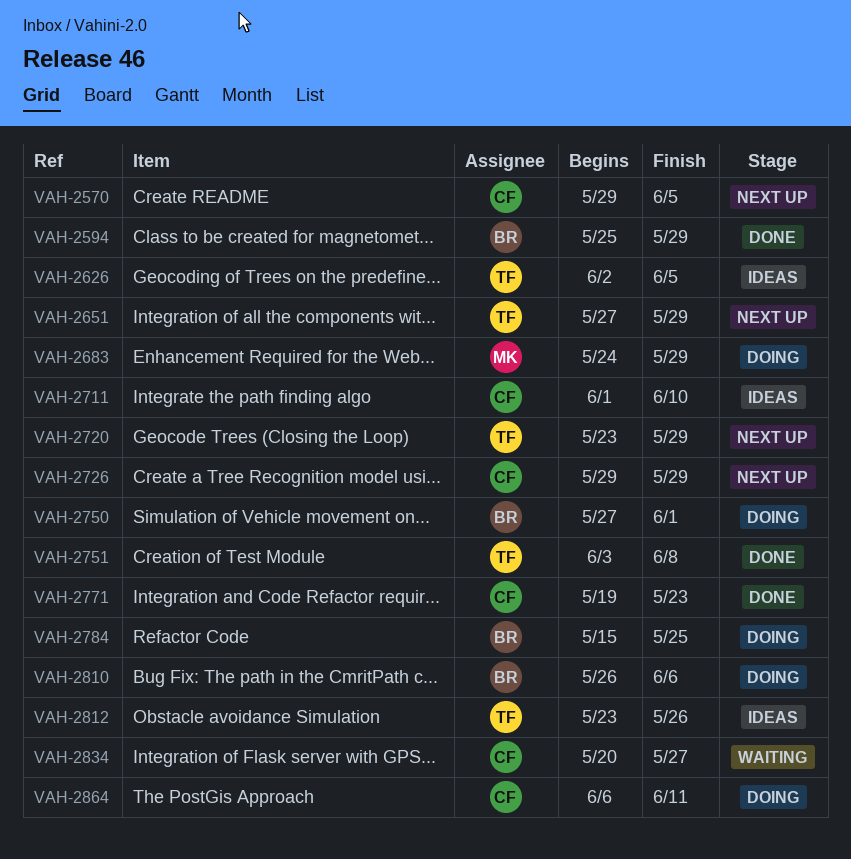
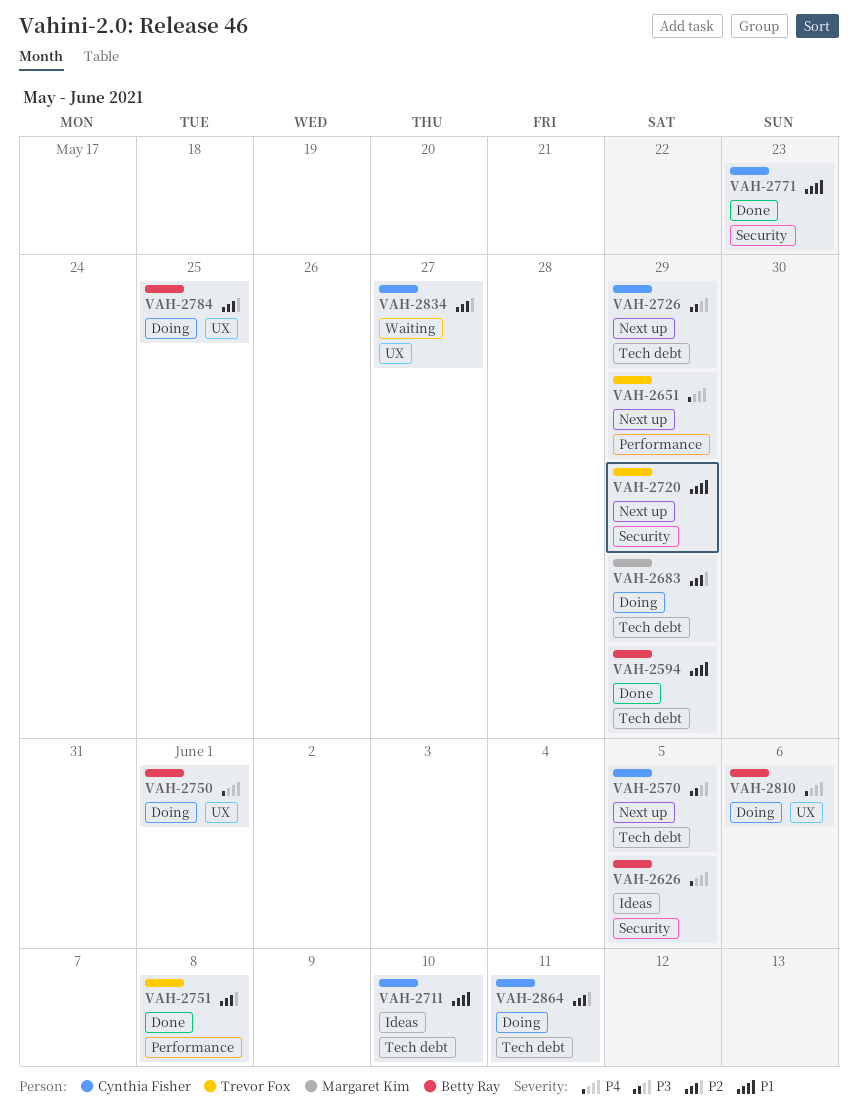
VAH-2626, owner: Trevor Fox -> Betty Ray
VAH-2812: present -> none

